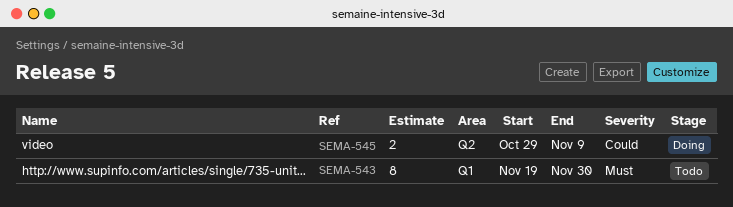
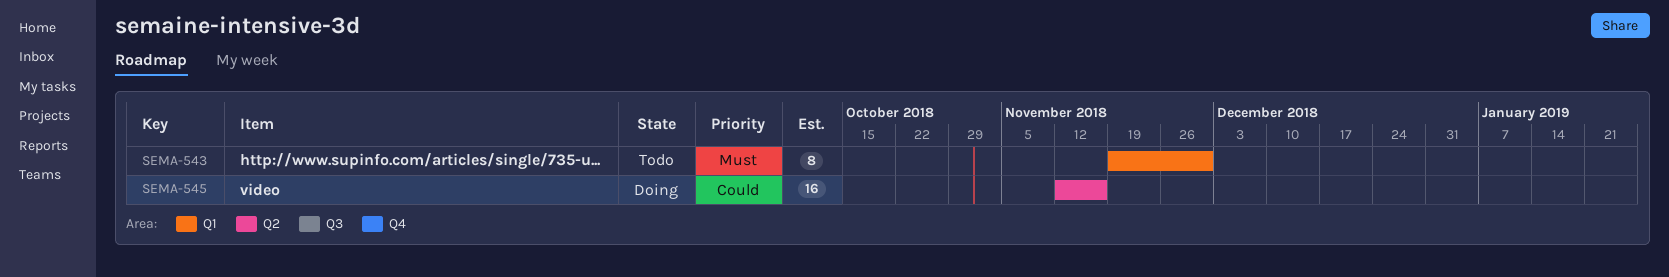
SEMA-545, estimate: 2 -> 16
SEMA-545, start: Oct 29 -> Nov 12
SEMA-545, due: Nov 9 -> Nov 16

